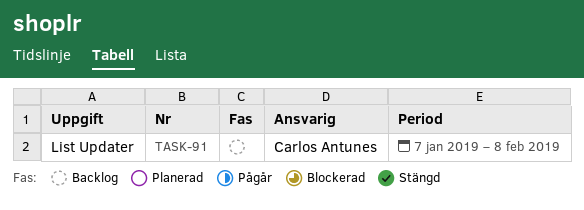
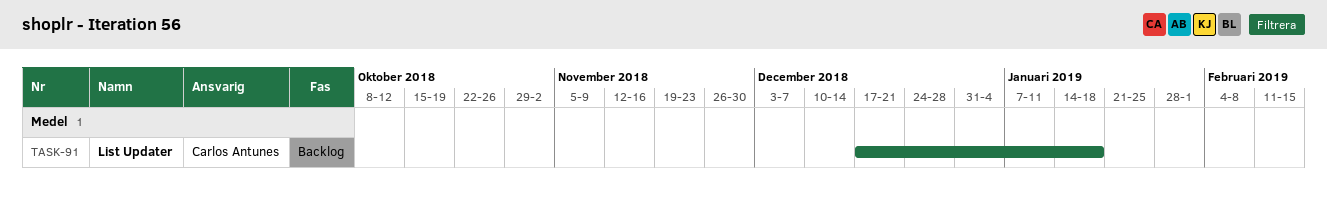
TASK-91, start: Jan 7 -> Dec 17
TASK-91, due: Feb 8 -> Jan 18

